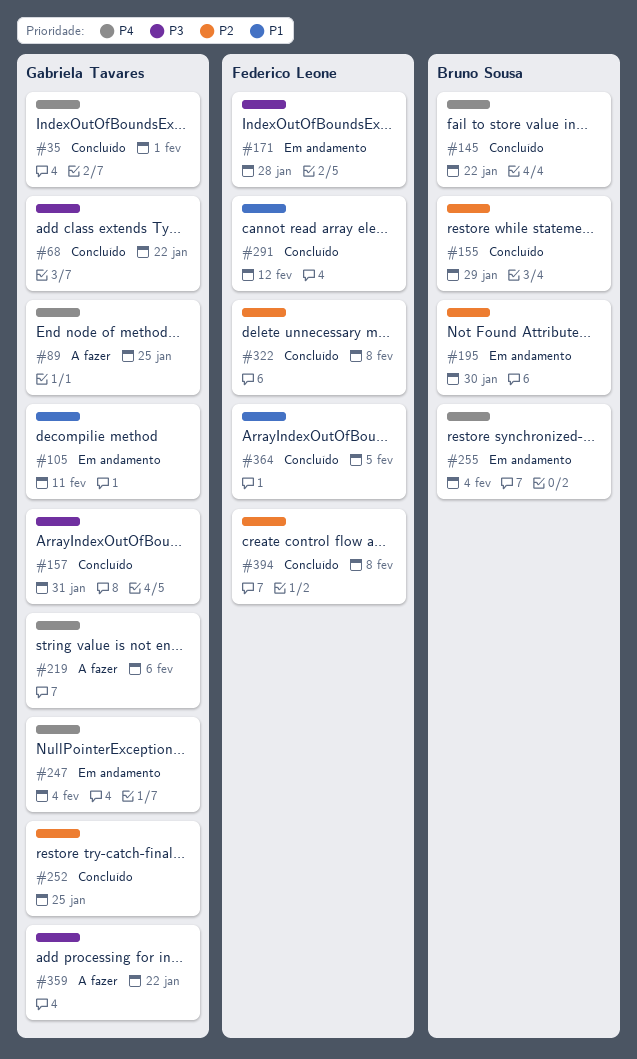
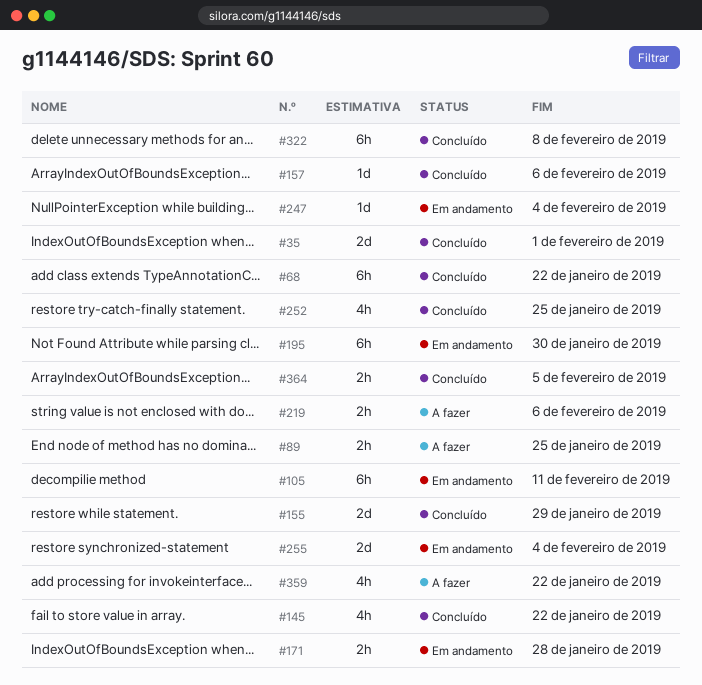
#157, due: Jan 31 -> Feb 6
#291: present -> none
#394: present -> none

